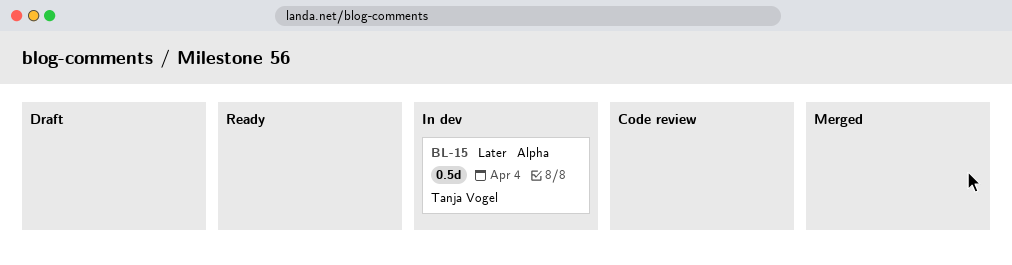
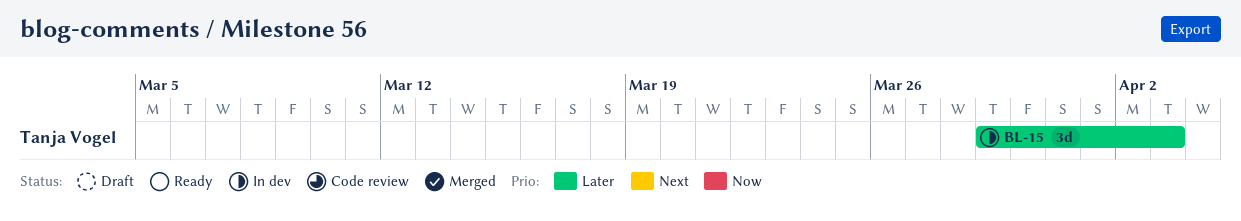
BL-15, estimate: 0.5d -> 3d
BL-15, due: Apr 4 -> Apr 3

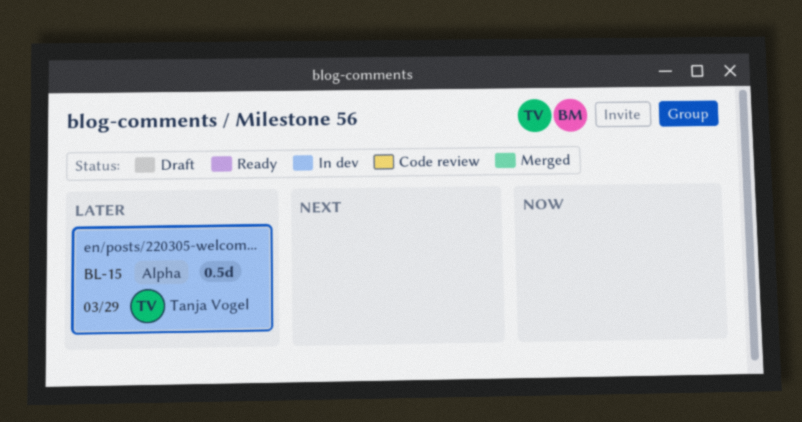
BL-15, estimate: 3d -> 0.5d
BL-15, due: Apr 3 -> Mar 29

